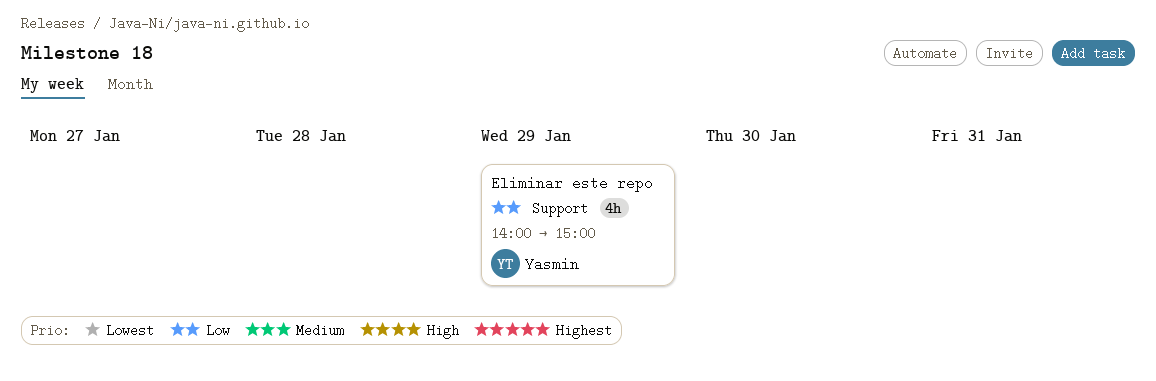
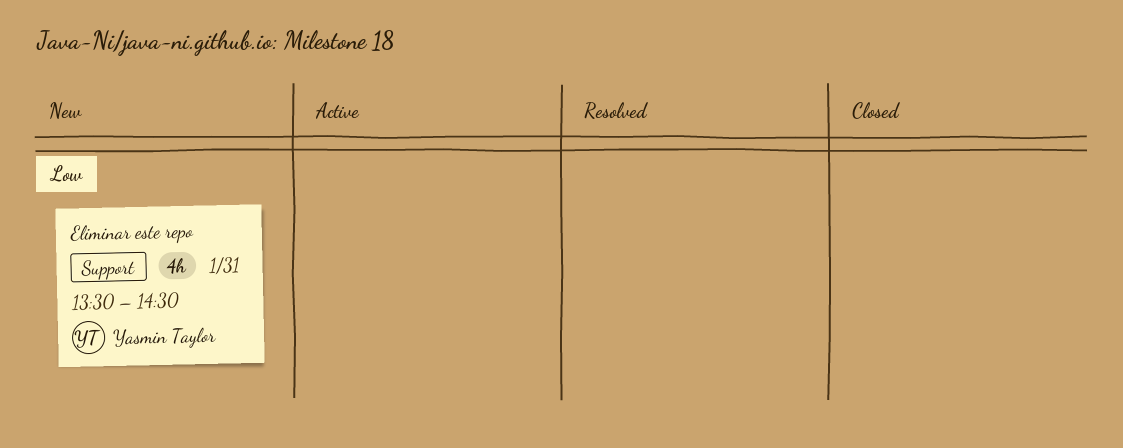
Eliminar este repo, day: Jan 29 -> Jan 31
Eliminar este repo, begins: 14:00 -> 13:30
Eliminar este repo, ends: 15:00 -> 14:30

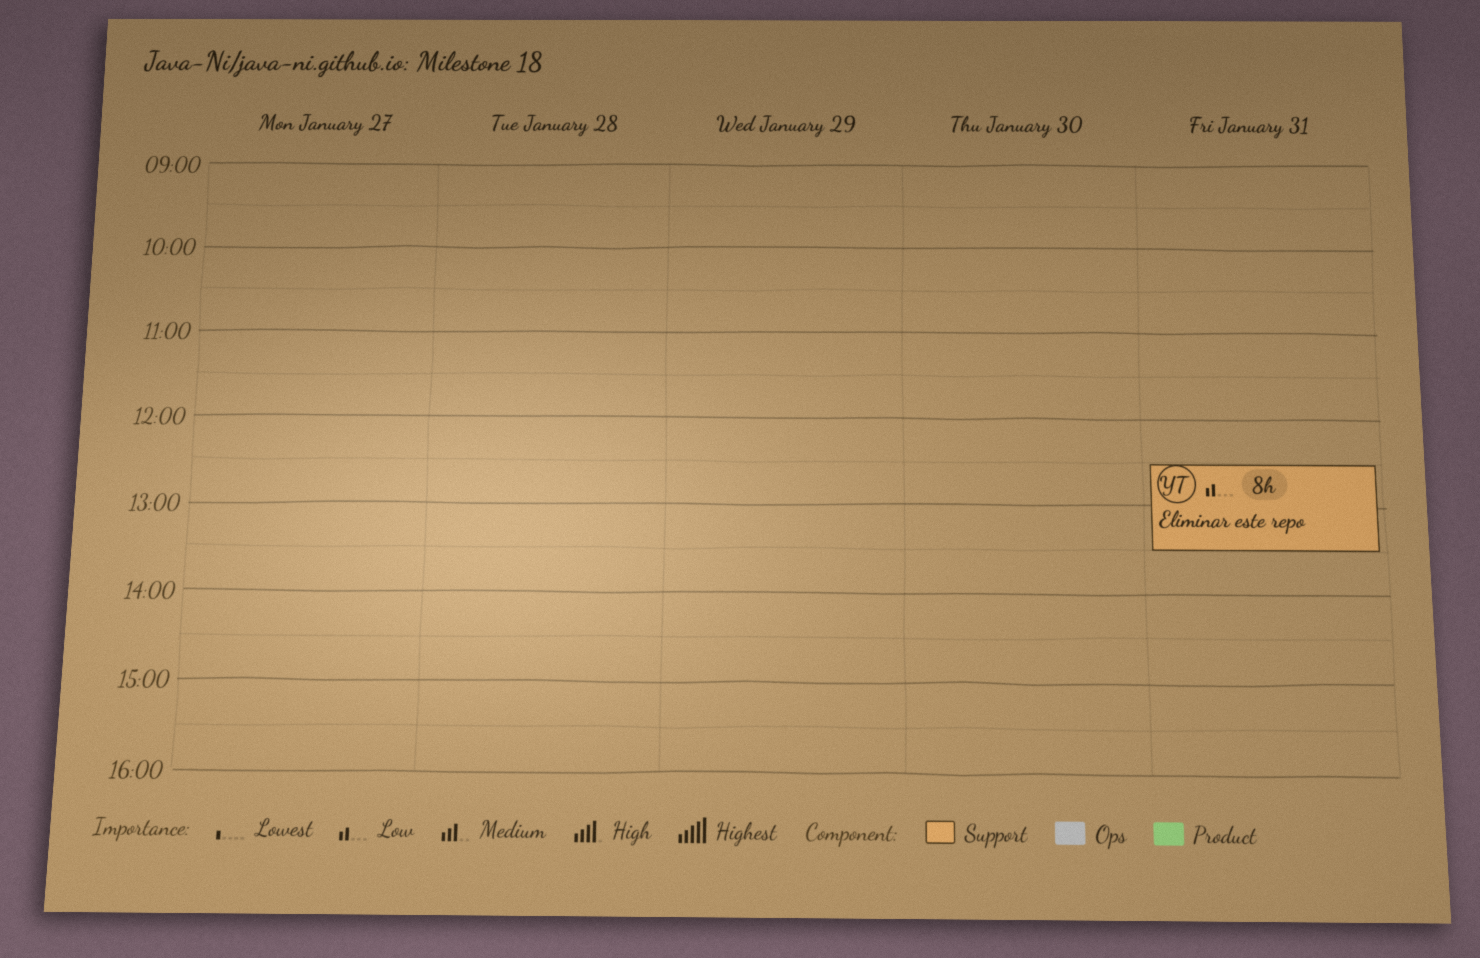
Eliminar este repo, estimate: 4h -> 8h
Eliminar este repo, begins: 13:30 -> 12:30
Eliminar este repo, ends: 14:30 -> 13:30

